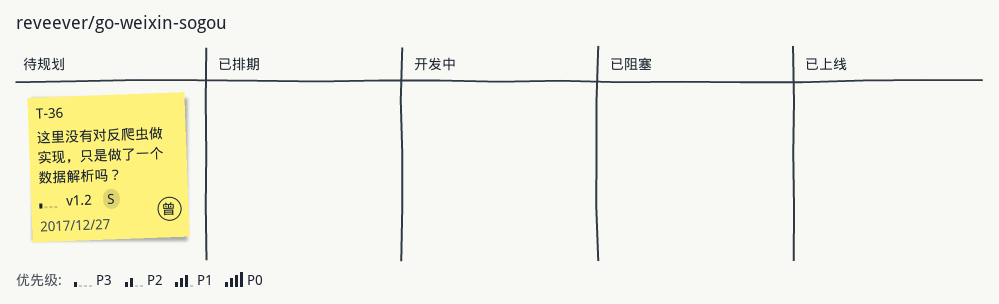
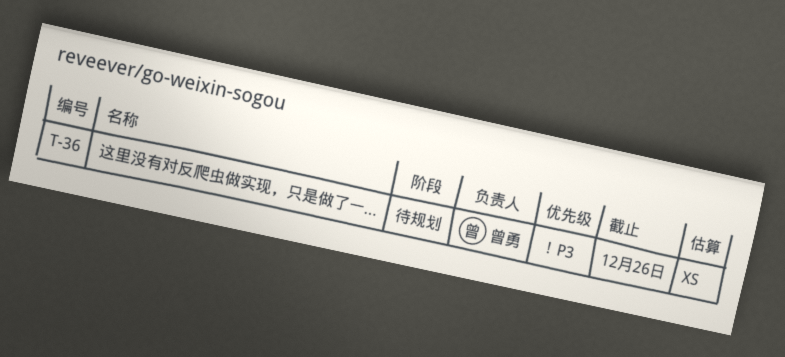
T-36, estimate: S -> XS
T-36, due: Dec 27 -> Dec 26

